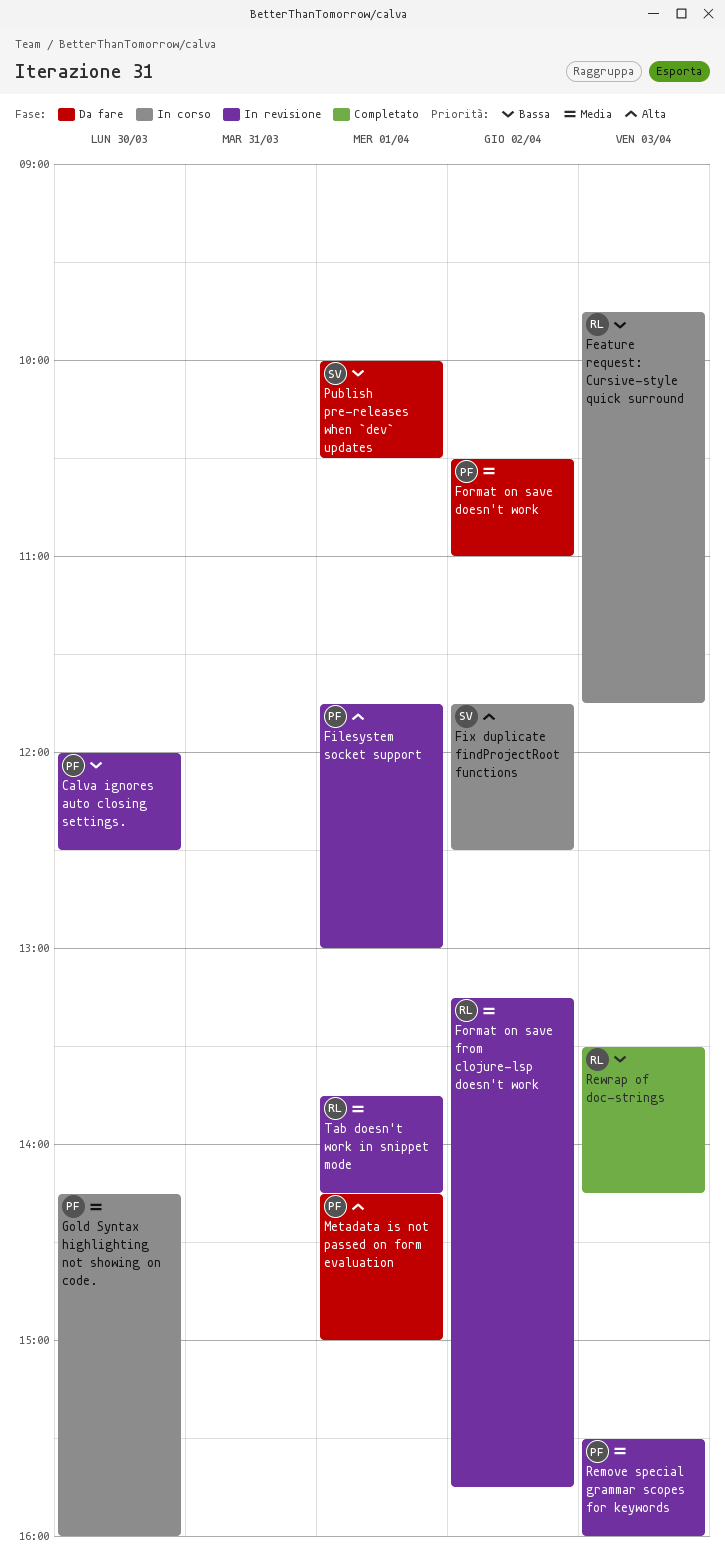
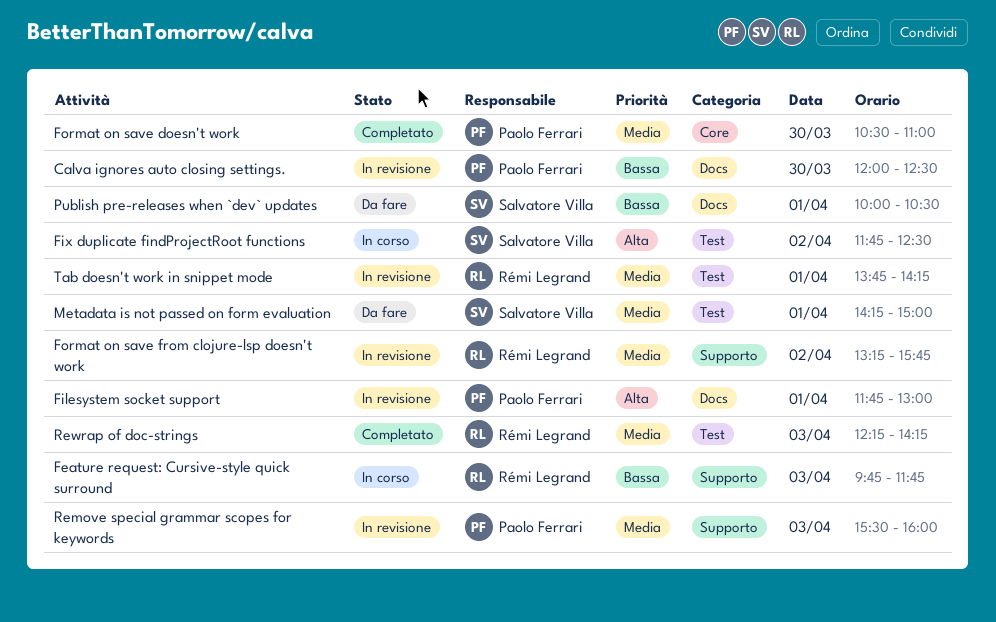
Format on save doesn't work, status: Da fare -> Completato
Format on save doesn't work, day: Apr 2 -> Mar 30
Gold Syntax highlighting not showing on code.: present -> none
Metadata is not passed on form evaluation, owner: Paolo Ferrari -> Salvatore Villa
Metadata is not passed on form evaluation, priority: Alta -> Media
Rewrap of doc-strings, priority: Bassa -> Media
Rewrap of doc-strings, begins: 13:30 -> 12:15

